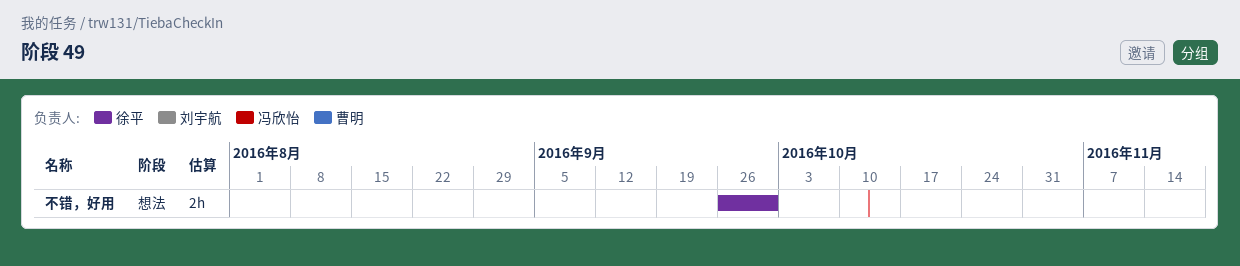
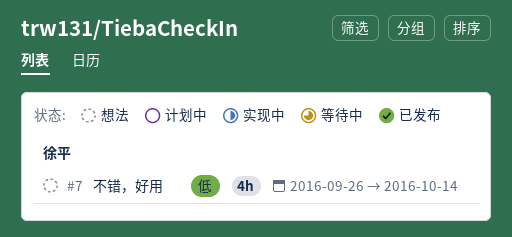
不错，好用, estimate: 2h -> 4h
不错，好用, due: Sep 30 -> Oct 14

